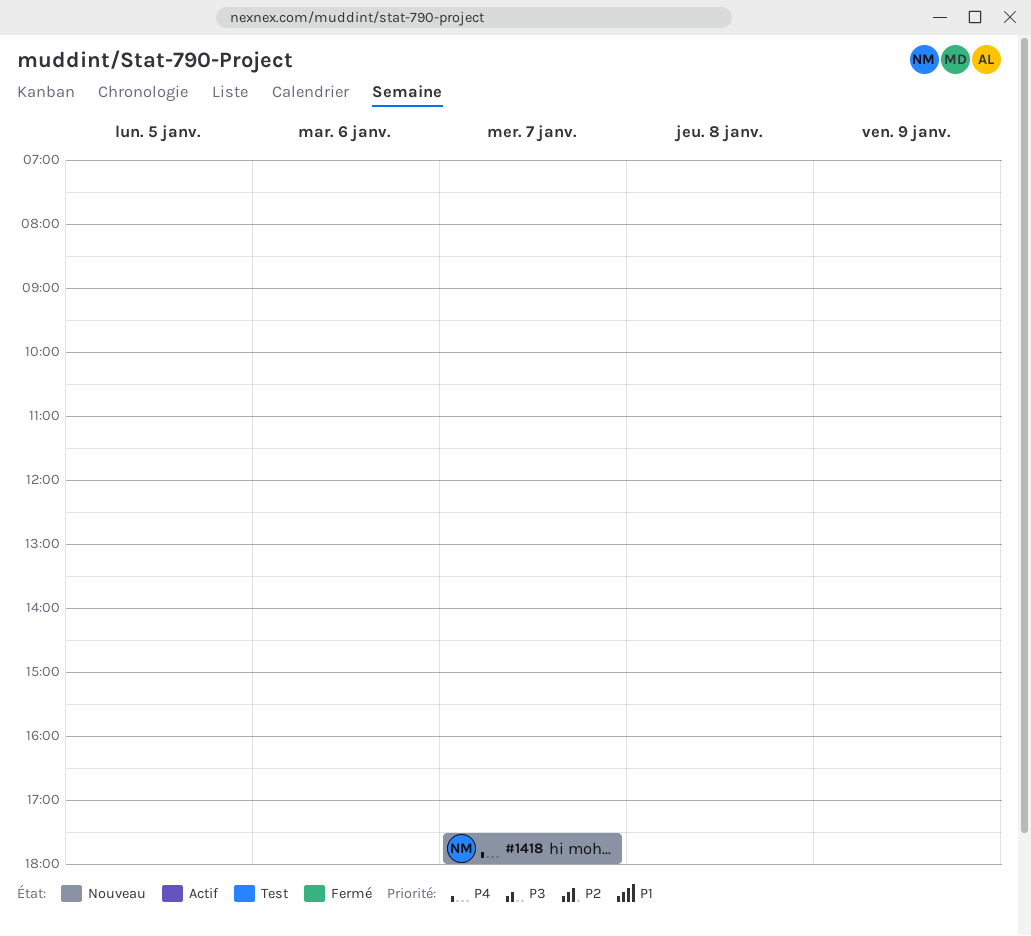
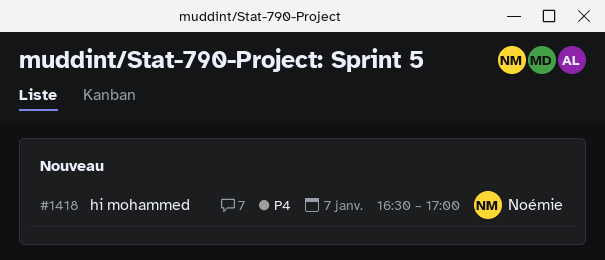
#1418, begins: 17:30 -> 16:30
#1418, ends: 18:00 -> 17:00

